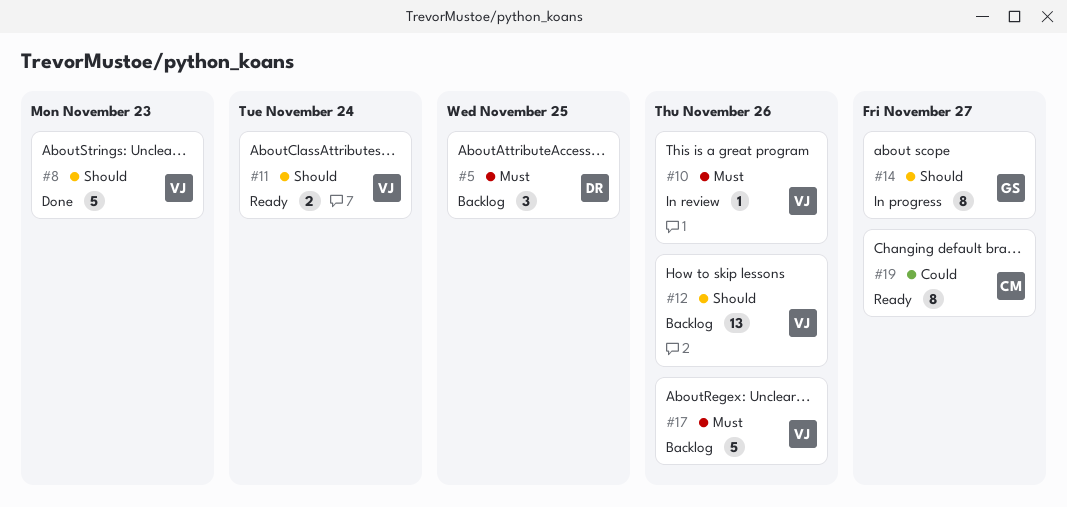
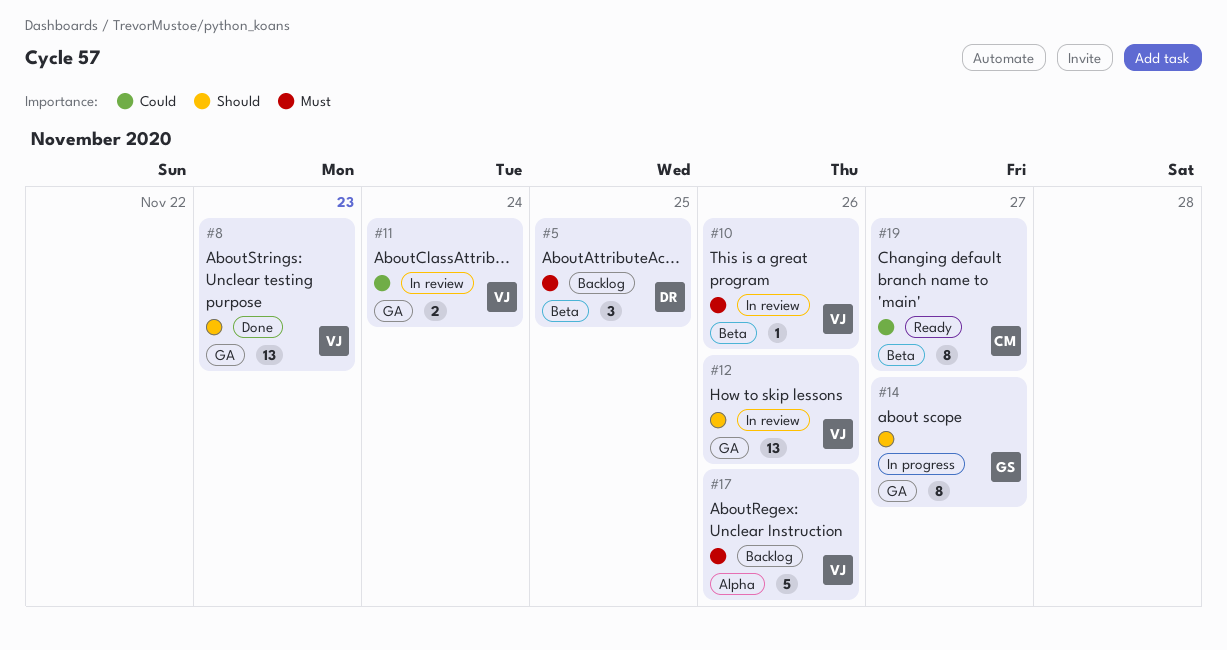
#8, estimate: 5 -> 13
#11, status: Ready -> In review
#11, priority: Should -> Could
#12, status: Backlog -> In review

